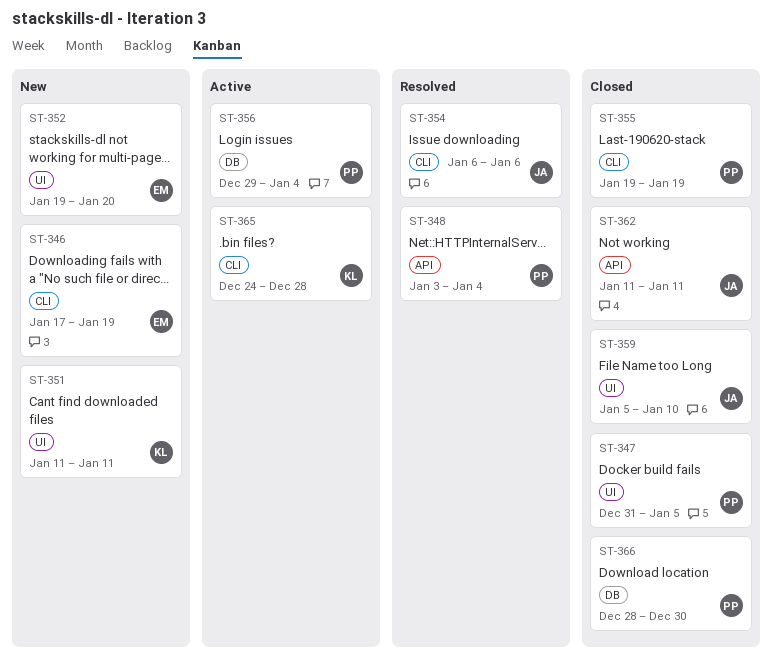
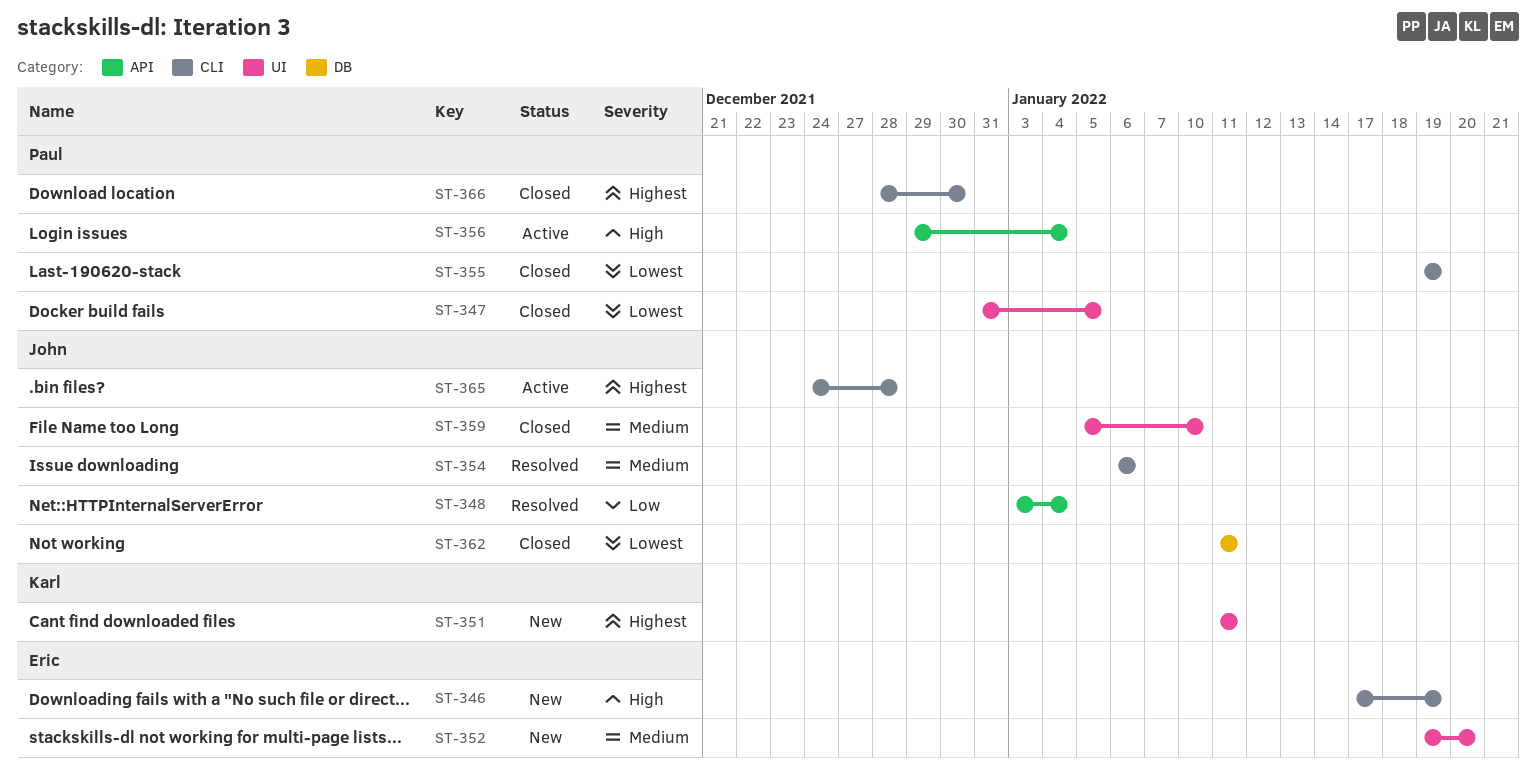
ST-348, owner: Paul -> John
ST-356, label: DB -> API
ST-362, label: API -> DB
ST-365, owner: Karl -> John
ST-366, label: DB -> CLI

